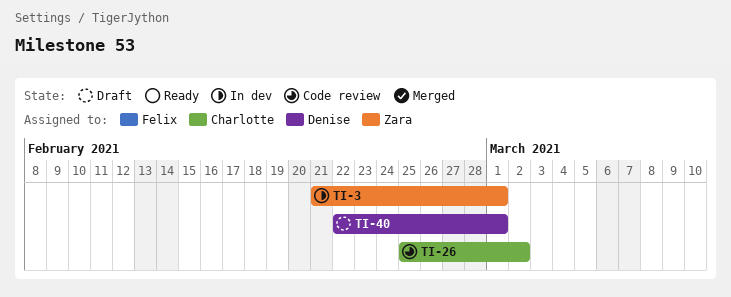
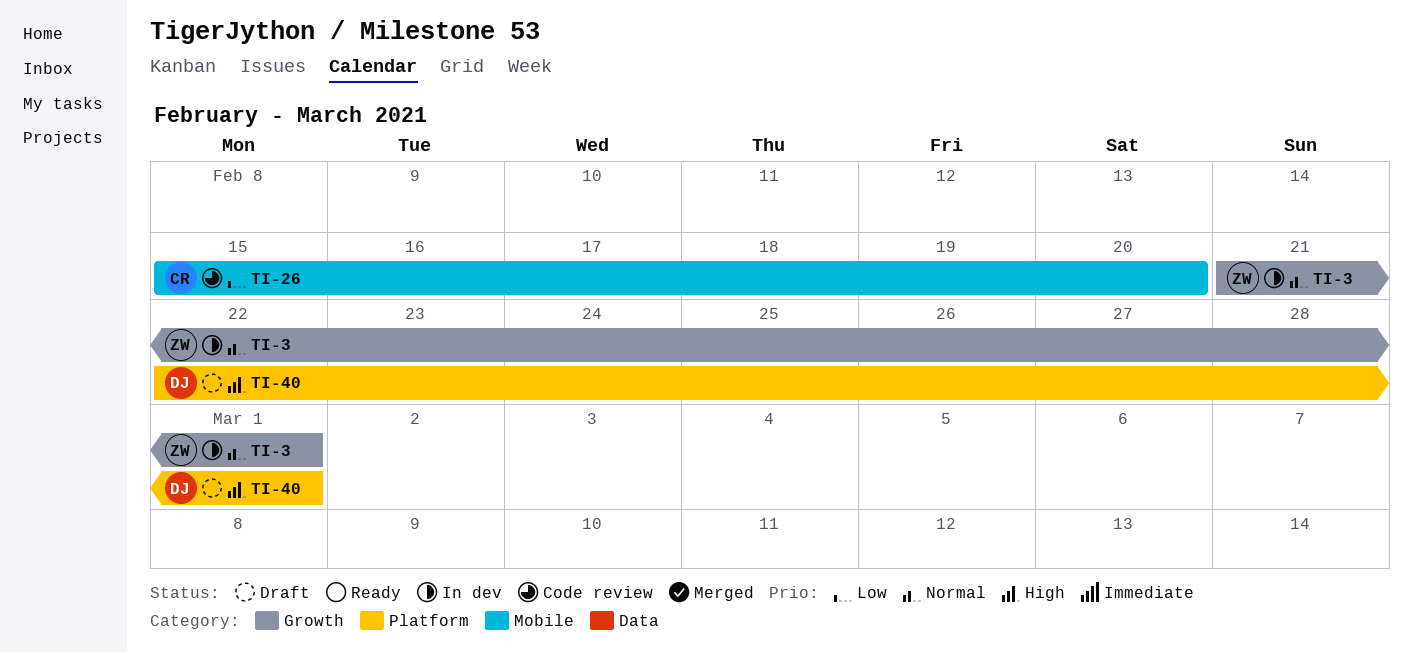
TI-26, start: Feb 25 -> Feb 15
TI-26, due: Mar 2 -> Feb 20

